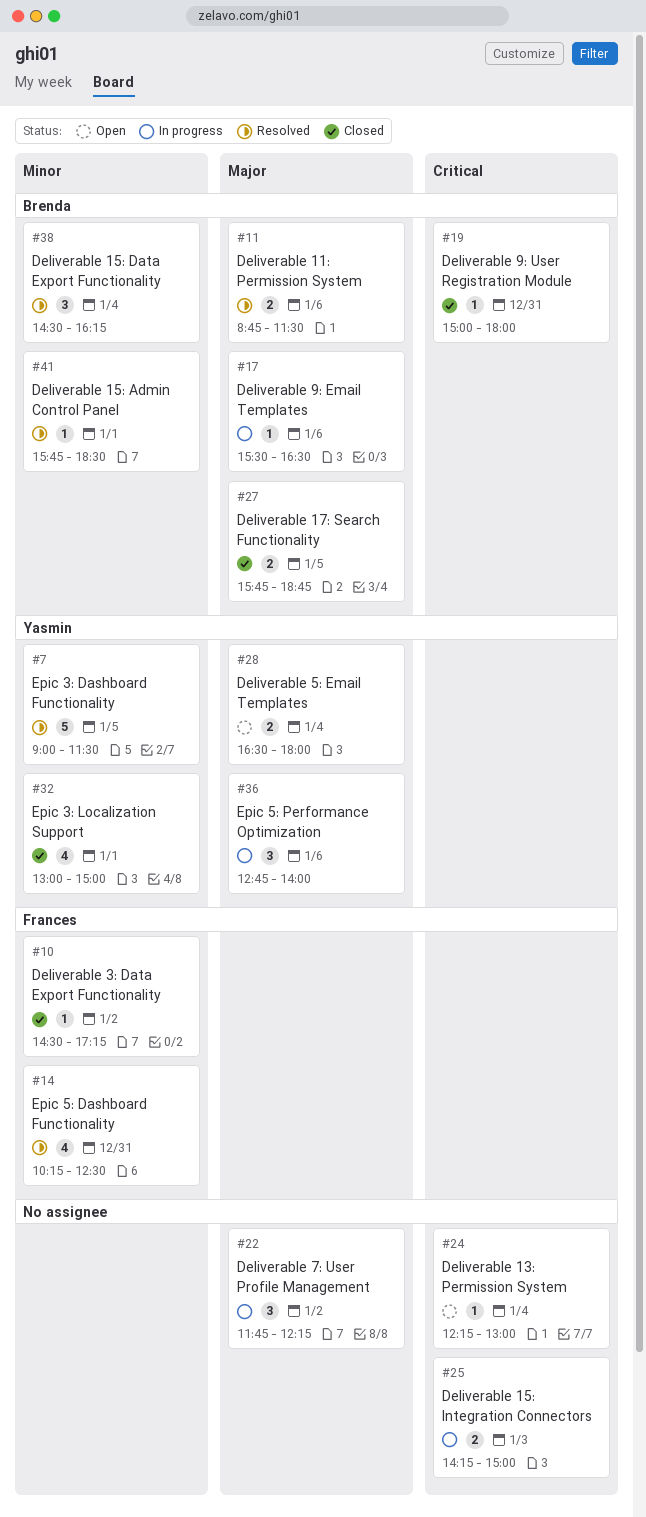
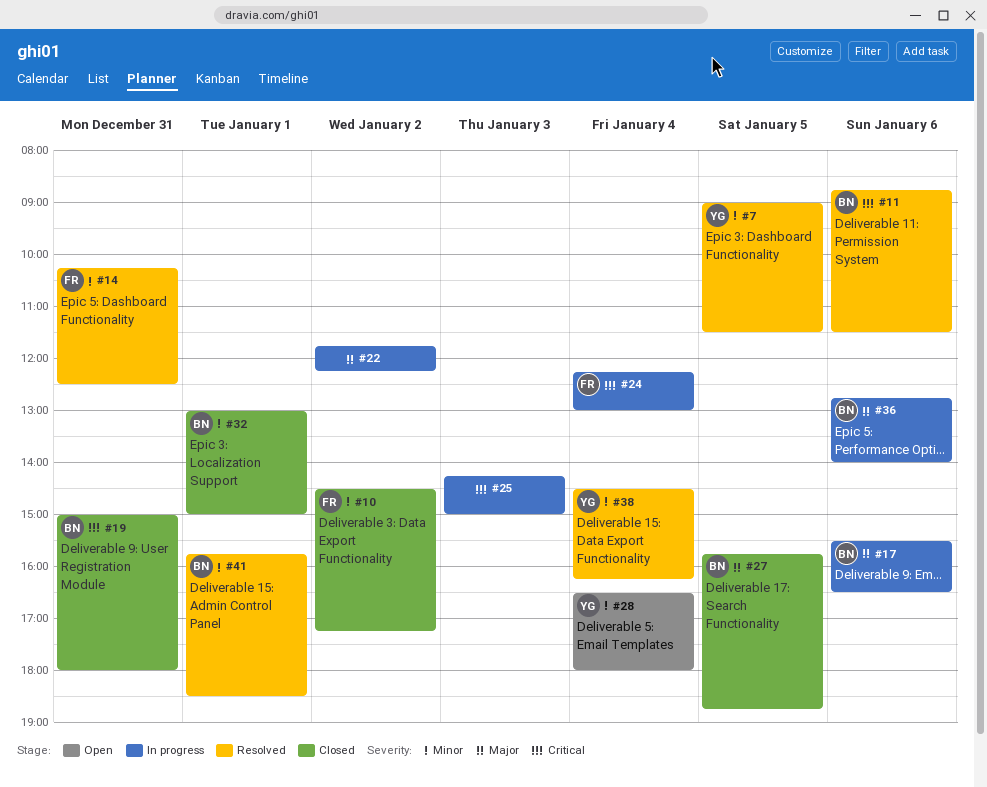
#11, priority: Major -> Critical
#24, status: Open -> In progress
#24, owner: none -> Frances
#28, priority: Major -> Minor
#32, owner: Yasmin -> Brenda
#36, owner: Yasmin -> Brenda
#38, owner: Brenda -> Yasmin

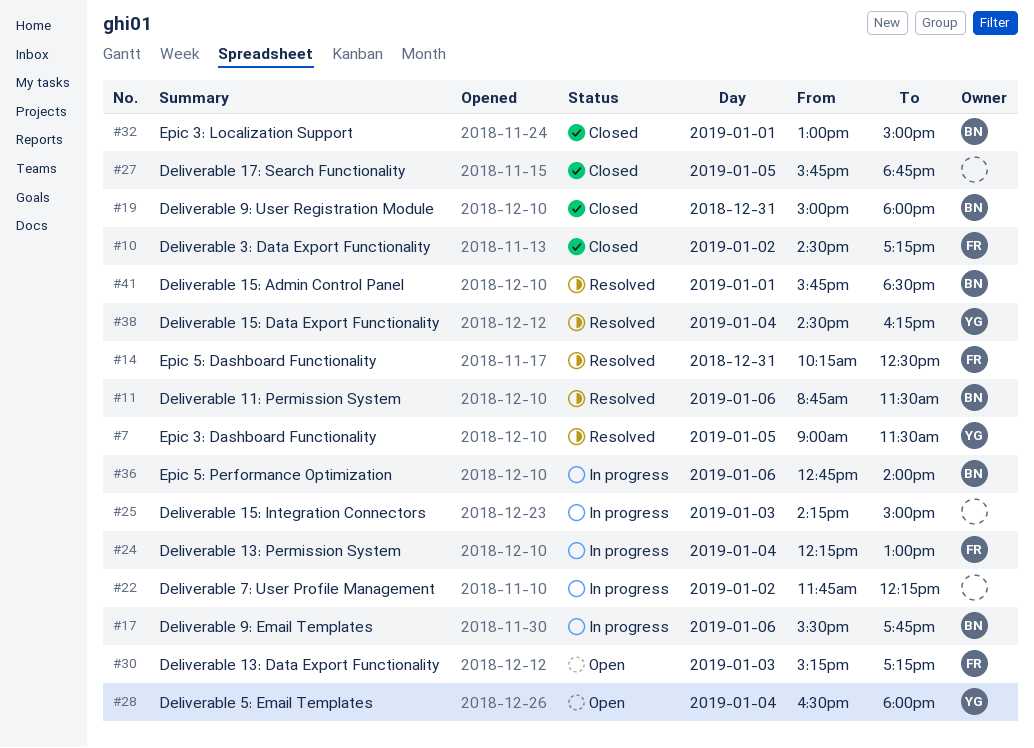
#17, ends: 16:30 -> 17:45
#27, owner: BN -> none
#30: none -> present

